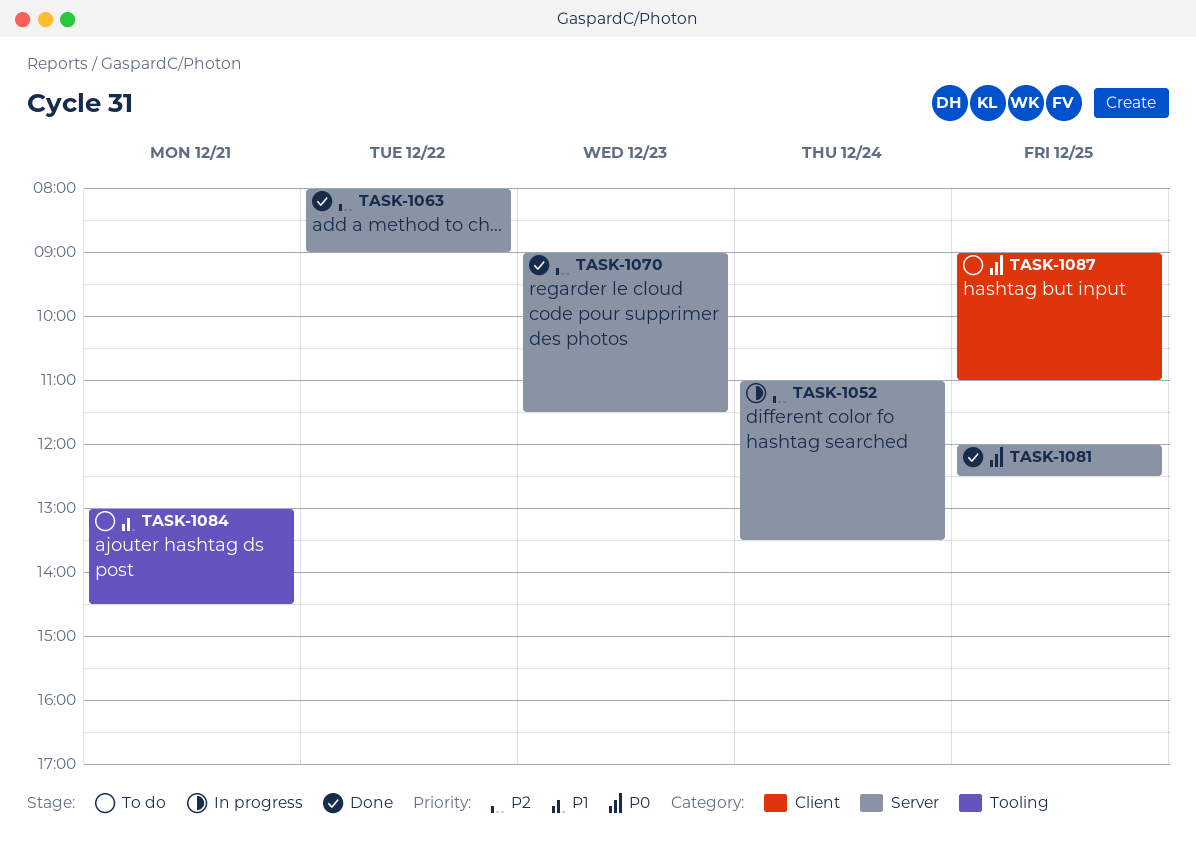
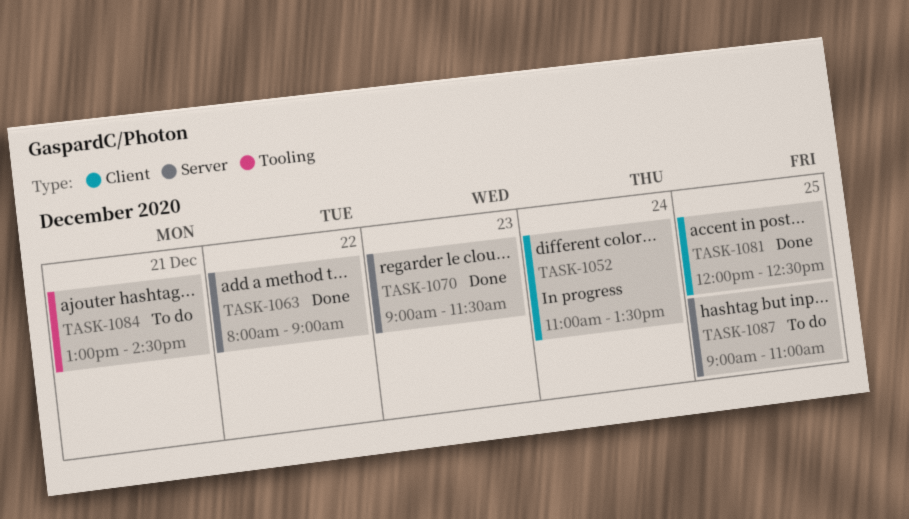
TASK-1052, label: Server -> Client
TASK-1081, label: Server -> Client
TASK-1087, label: Client -> Server

